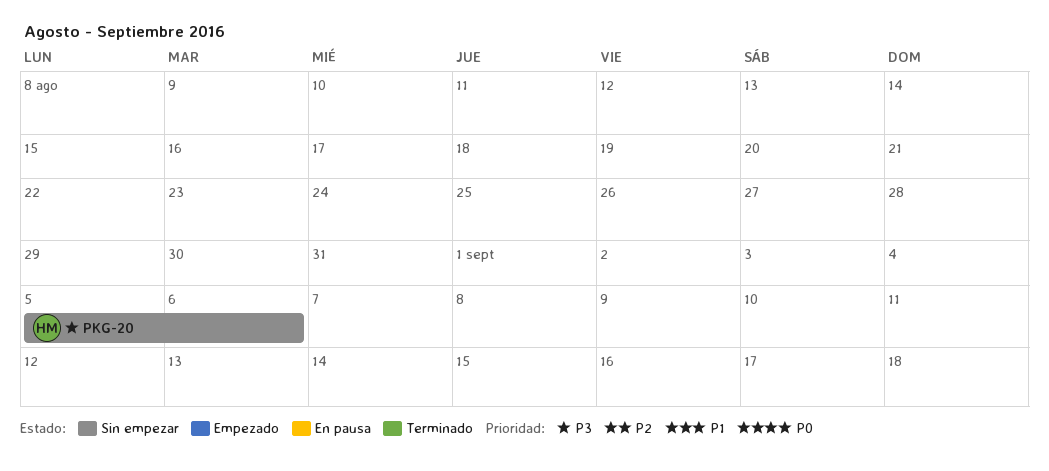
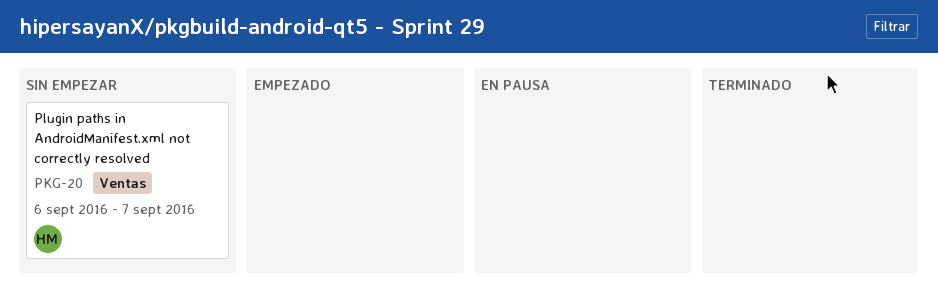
PKG-20, start: Sep 5 -> Sep 6
PKG-20, due: Sep 6 -> Sep 7

